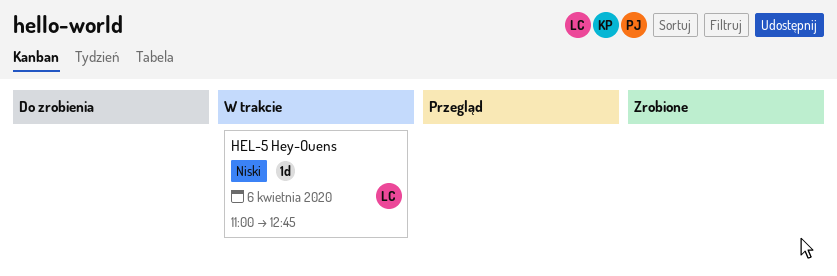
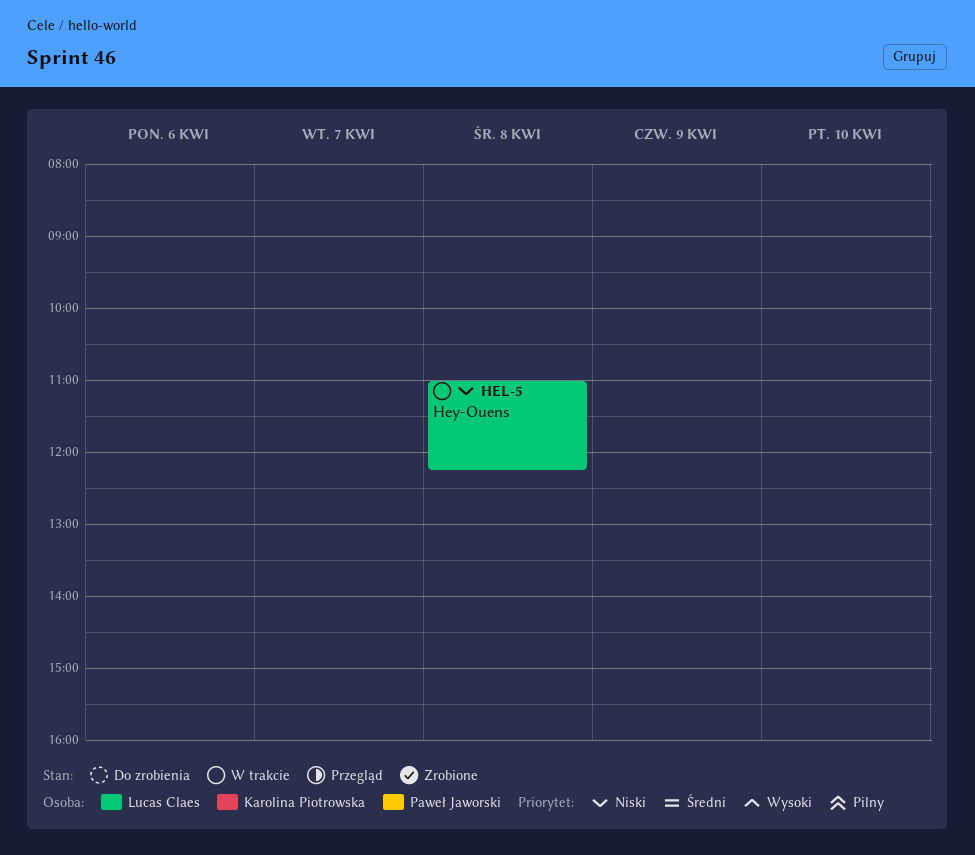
HEL-5, day: Apr 6 -> Apr 8
HEL-5, ends: 12:45 -> 12:15

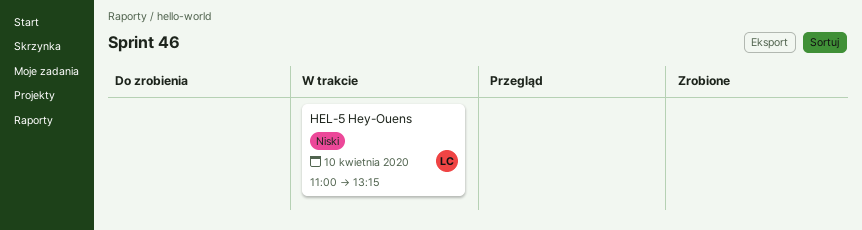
HEL-5, day: Apr 8 -> Apr 10
HEL-5, ends: 12:15 -> 13:15

